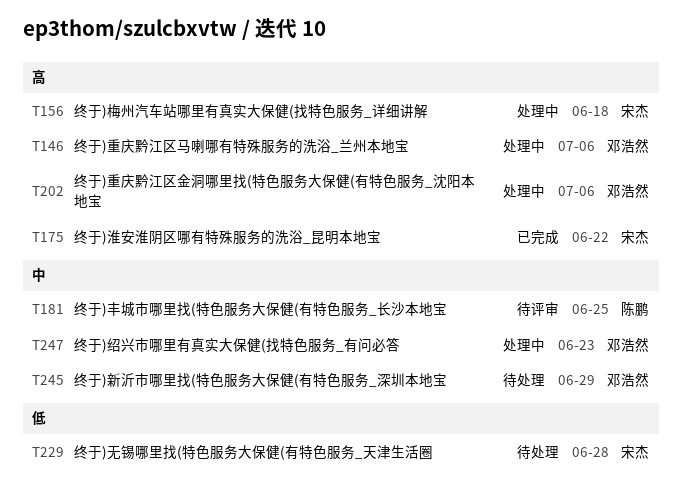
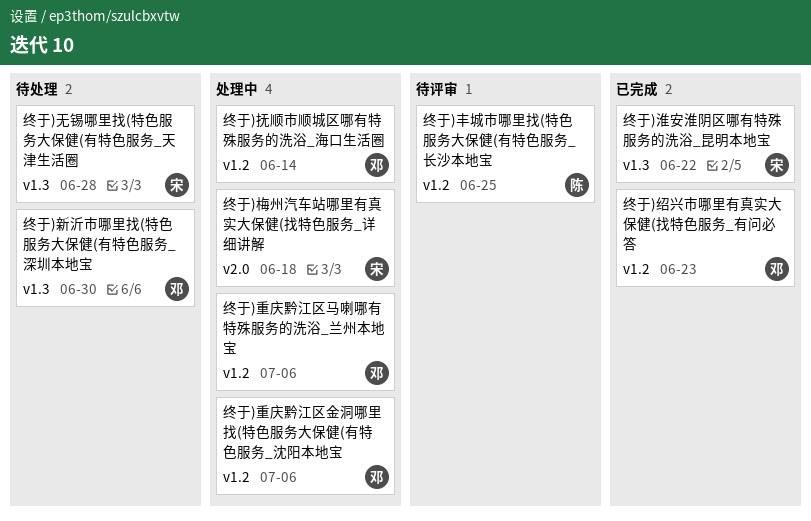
终于)抚顺市顺城区哪有特殊服务的洗浴_海口生活圈: none -> present
终于)新沂市哪里找(特色服务大保健(有特色服务_深圳本地宝, due: Jun 29 -> Jun 30
终于)绍兴市哪里有真实大保健(找特色服务_有问必答, status: 处理中 -> 已完成

